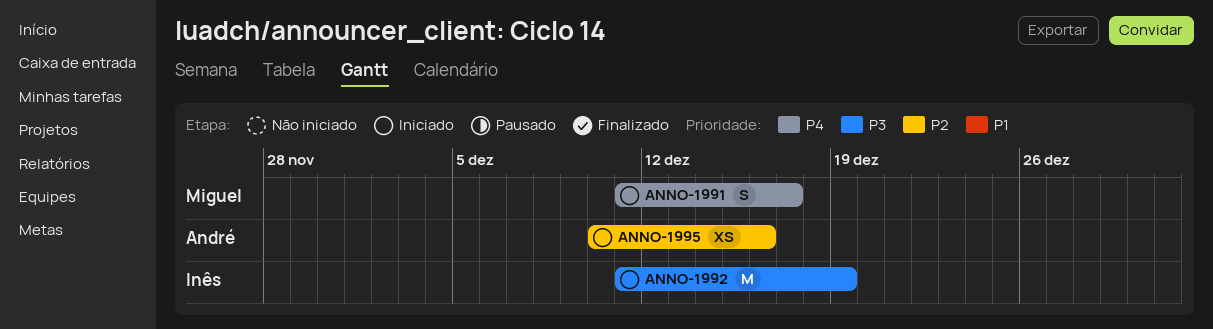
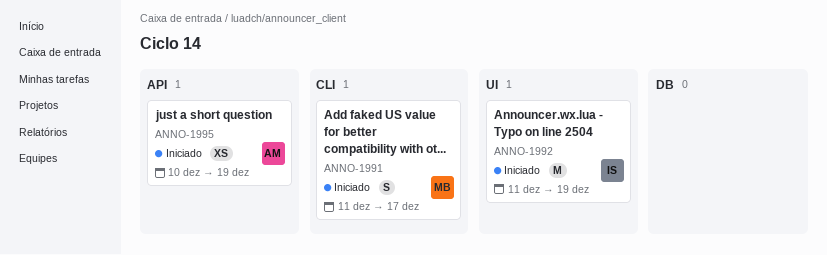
ANNO-1995, due: Dec 16 -> Dec 19

